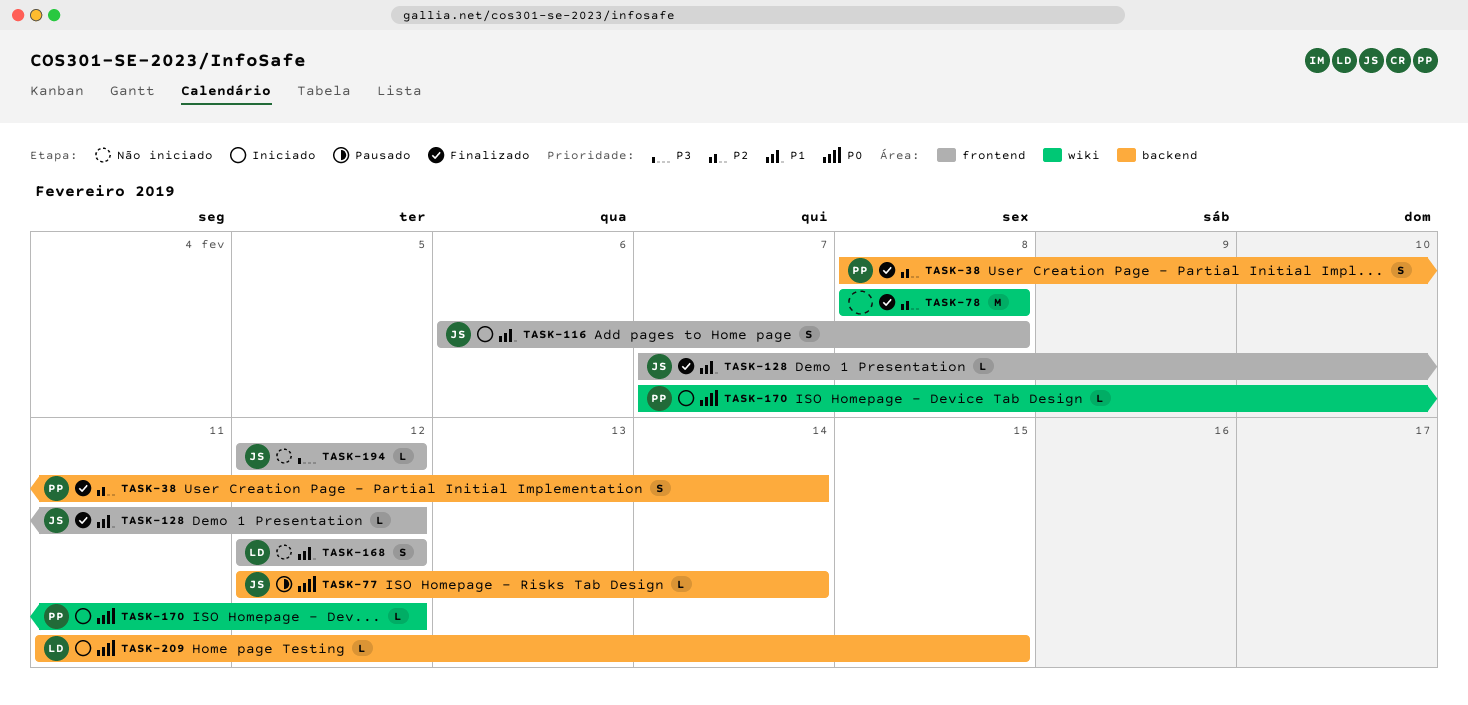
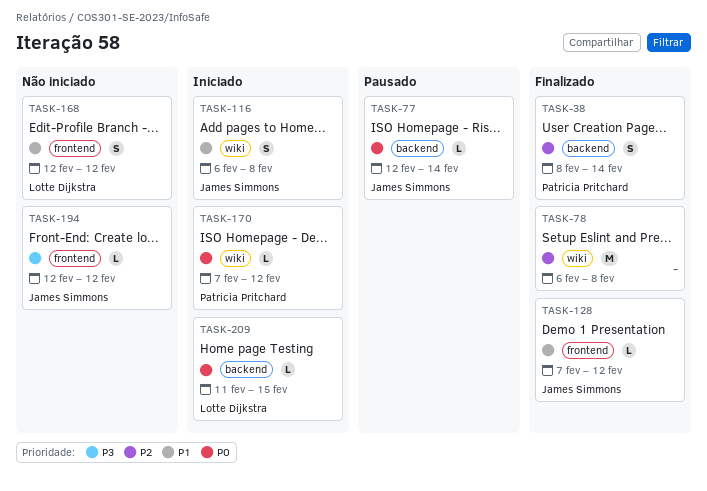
TASK-78, start: Feb 8 -> Feb 6
TASK-116, label: frontend -> wiki

